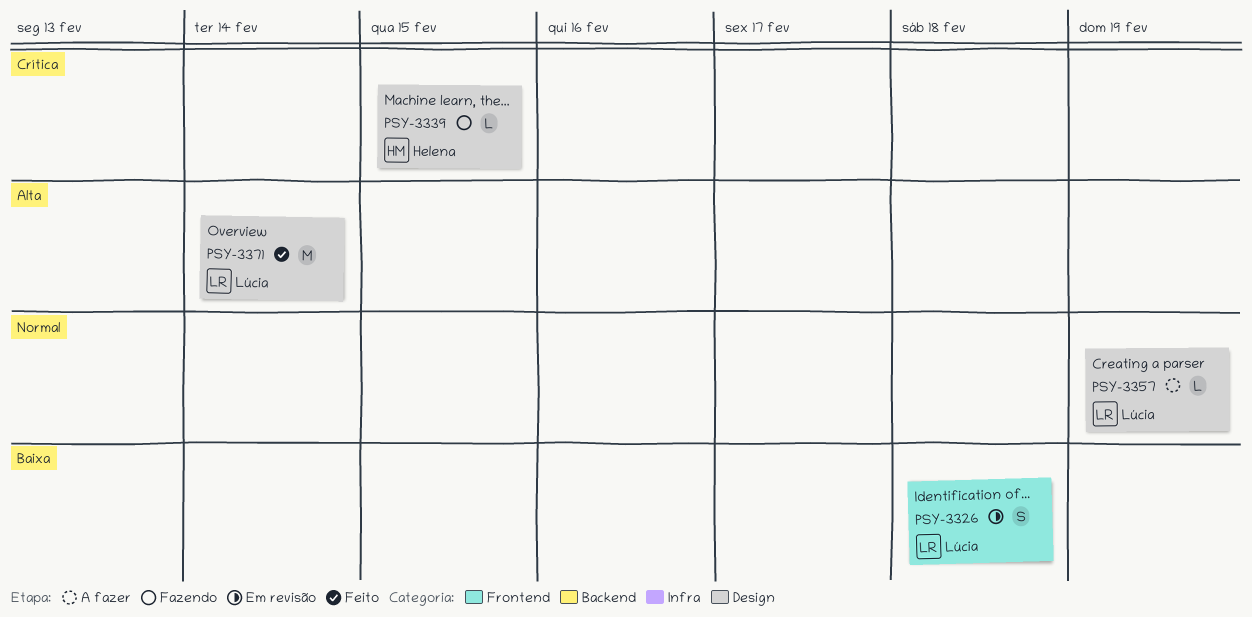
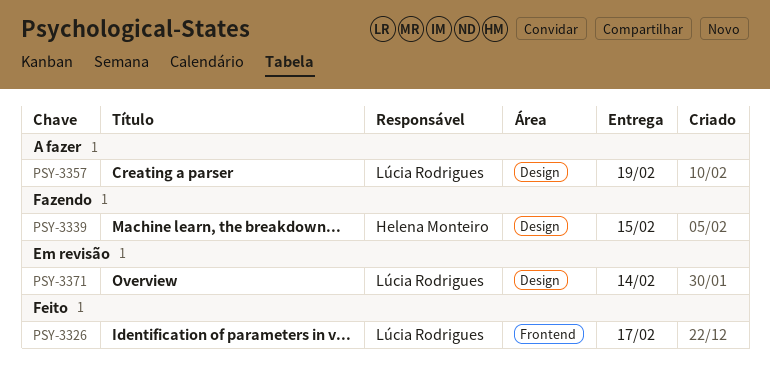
PSY-3326, status: Em revisão -> Feito
PSY-3326, due: Feb 18 -> Feb 17
PSY-3371, status: Feito -> Em revisão

